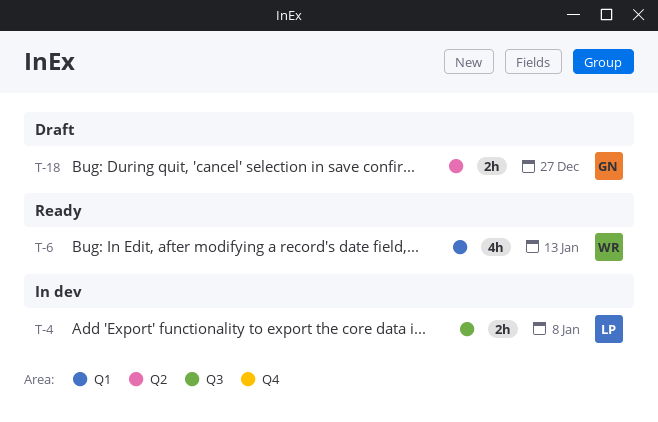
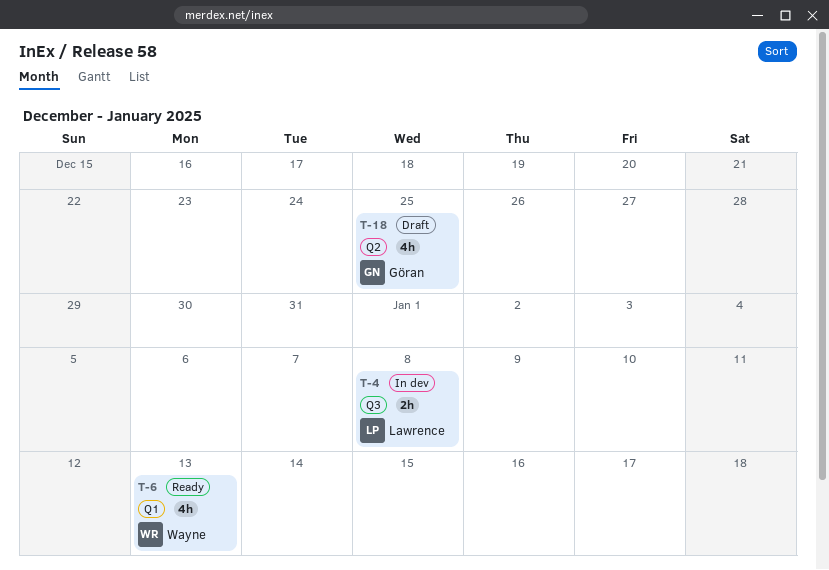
T-18, estimate: 2h -> 4h
T-18, due: Dec 27 -> Dec 25

